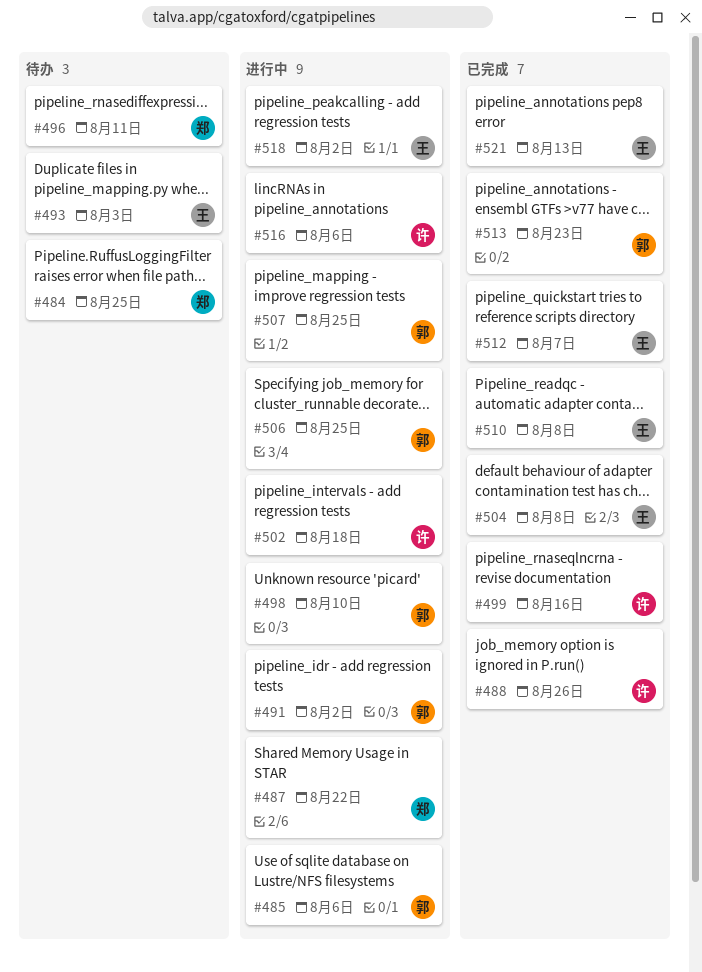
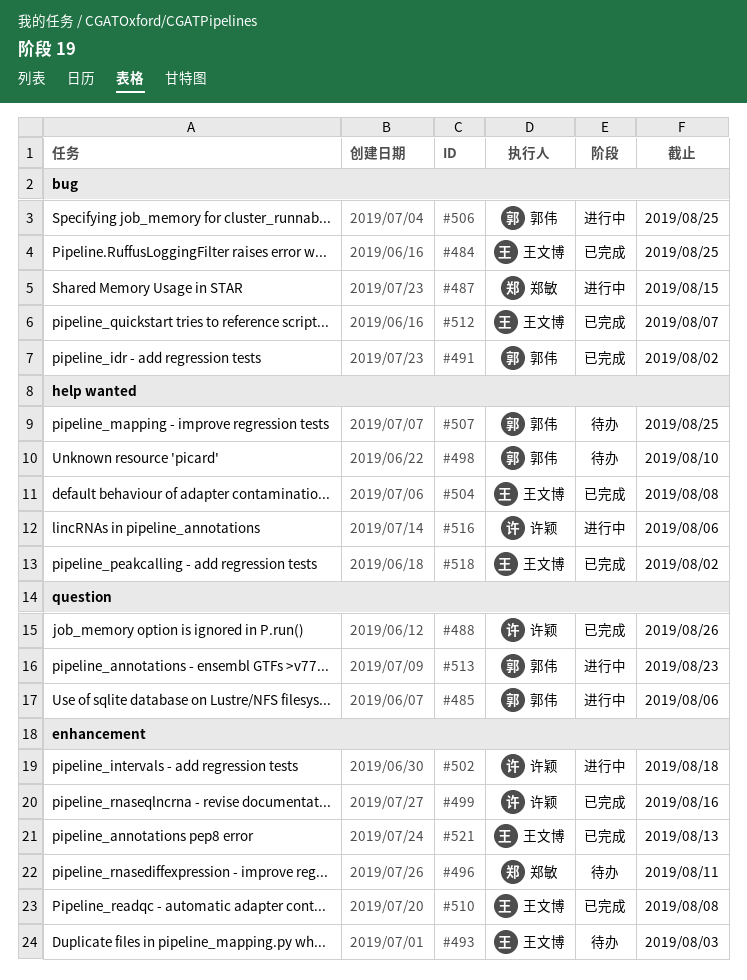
#484, status: 待办 -> 已完成
#484, owner: 郑敏 -> 王文博
#487, due: Aug 22 -> Aug 15
#491, status: 进行中 -> 已完成
#498, status: 进行中 -> 待办
#507, status: 进行中 -> 待办
#513, status: 已完成 -> 进行中
#518, status: 进行中 -> 已完成

